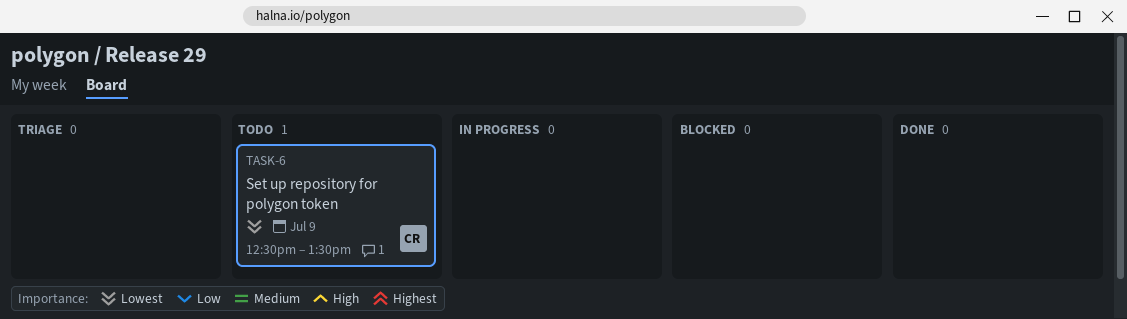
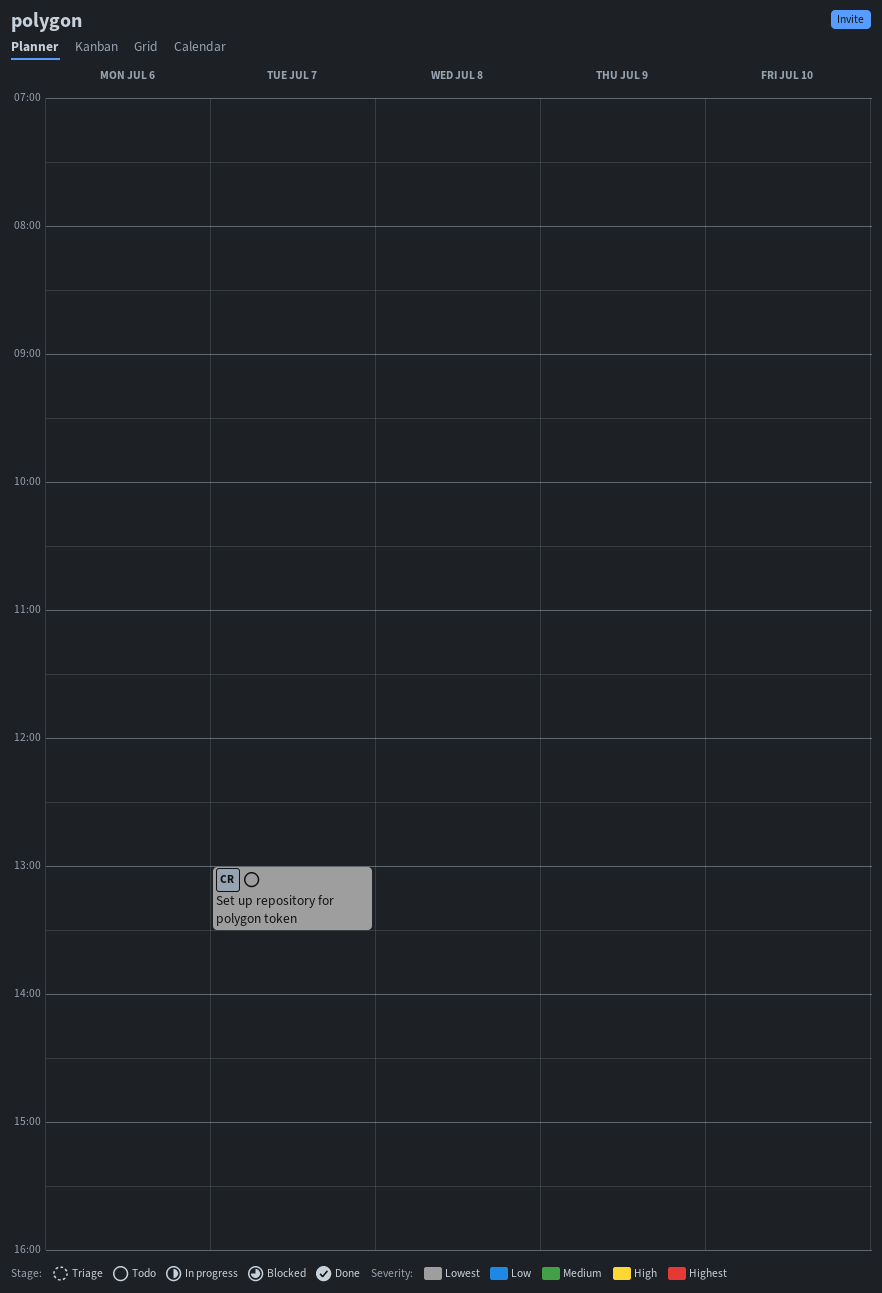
Set up repository for polygon token, day: Jul 9 -> Jul 7
Set up repository for polygon token, begins: 12:30 -> 13:00

